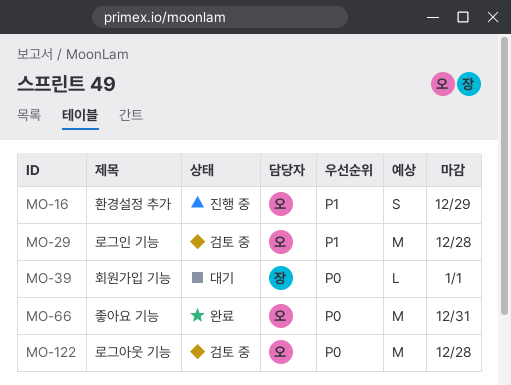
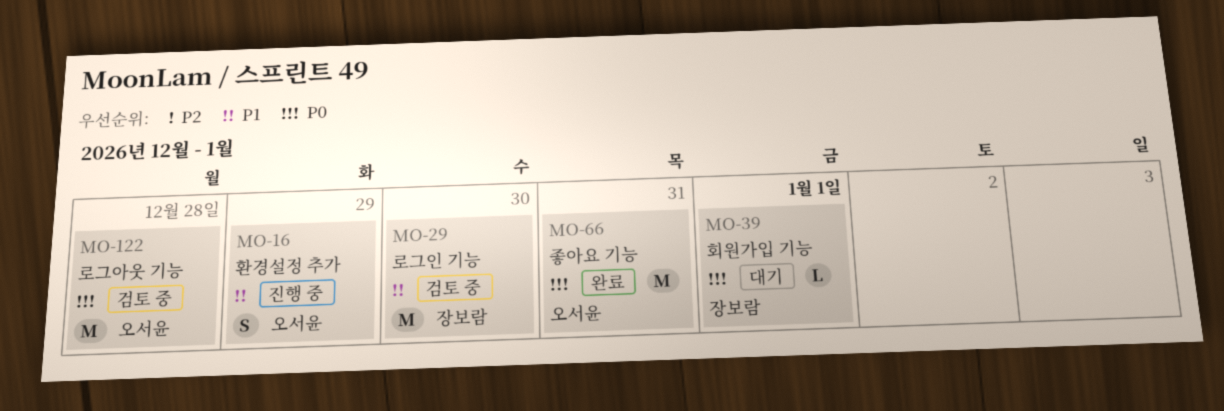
MO-29, owner: 오서윤 -> 장보람
MO-29, due: Dec 28 -> Dec 30

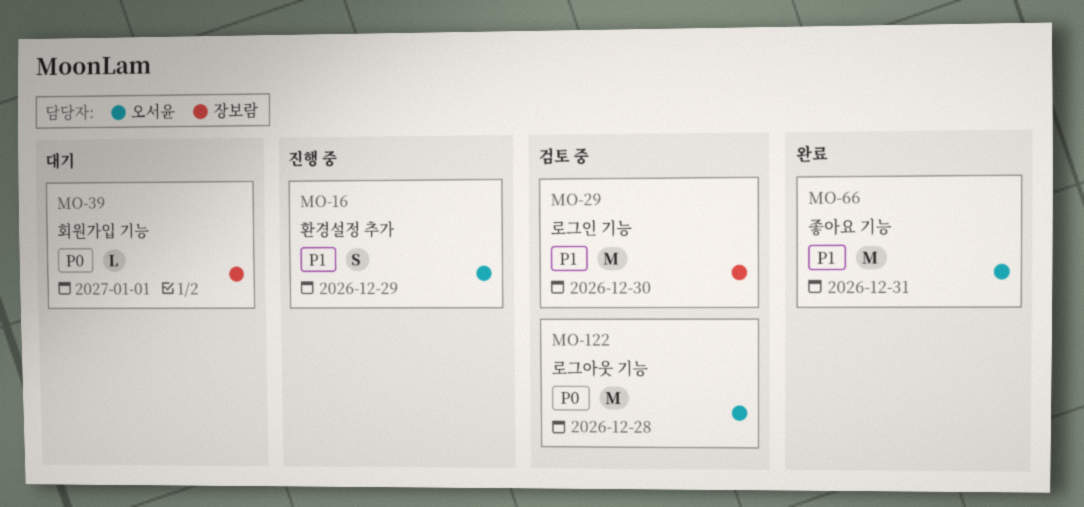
MO-66, priority: P0 -> P1

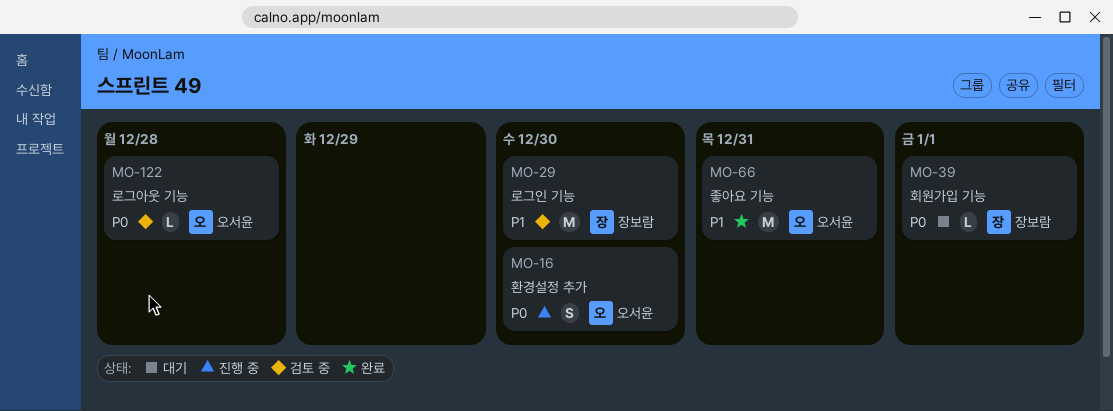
MO-16, priority: P1 -> P0
MO-16, due: Dec 29 -> Dec 30
MO-122, estimate: M -> L

